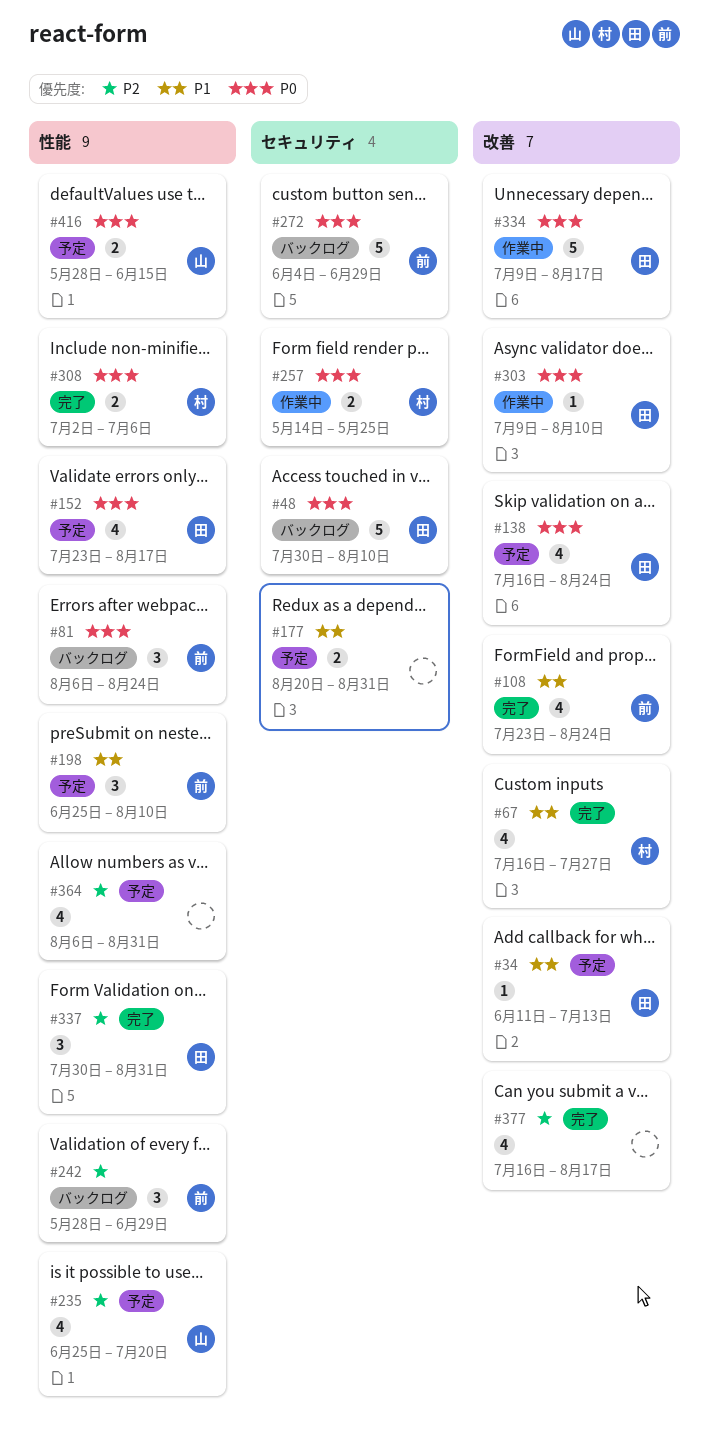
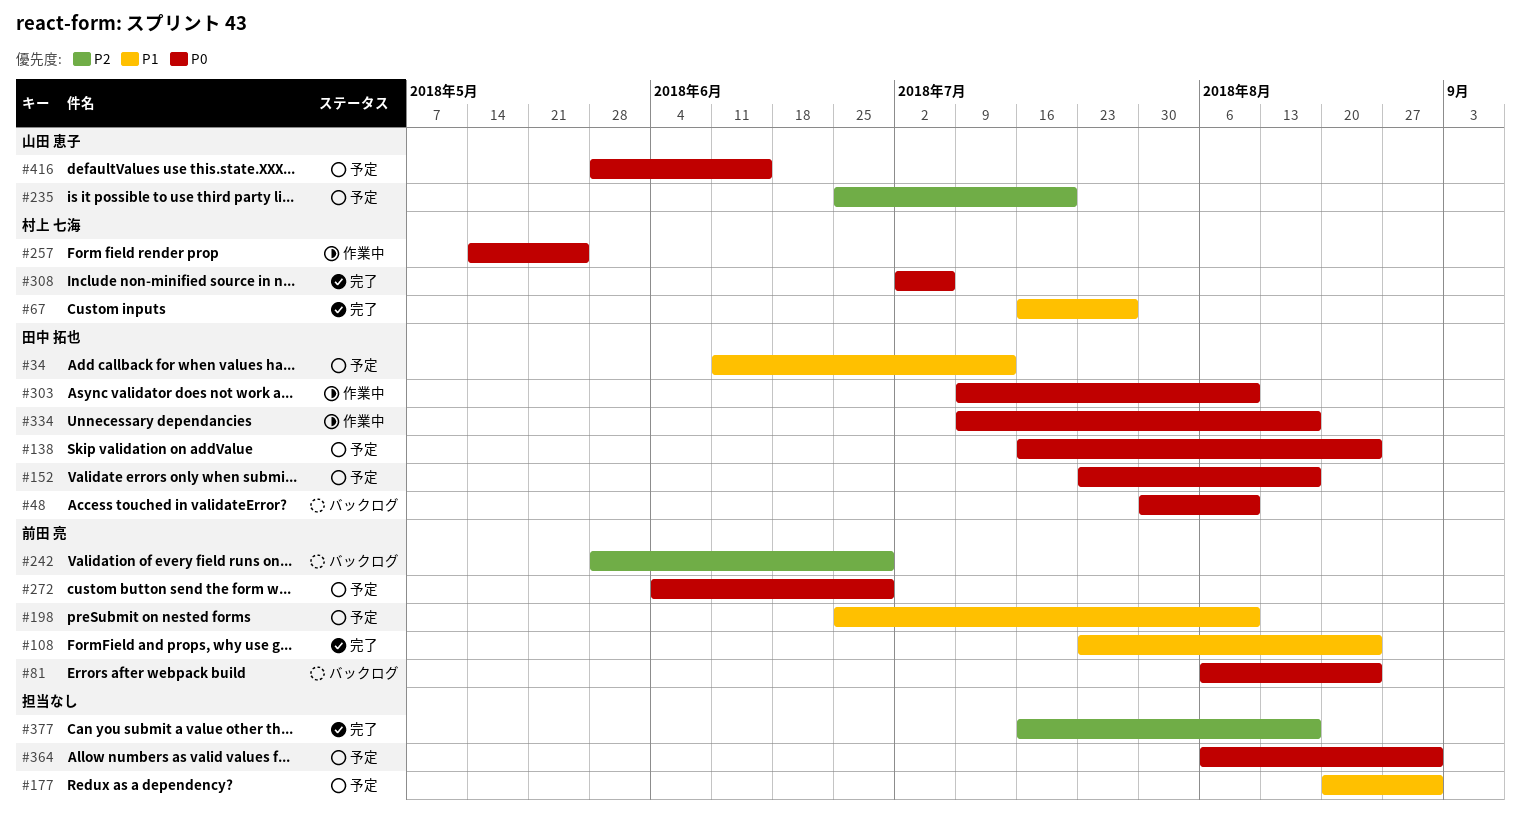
#272, status: バックログ -> 予定
#337: present -> none
#364, priority: P2 -> P0

